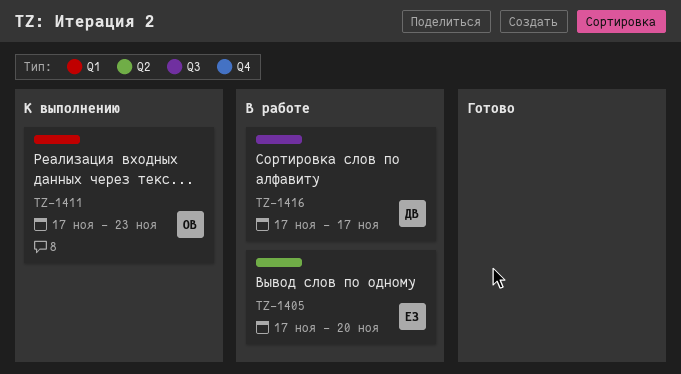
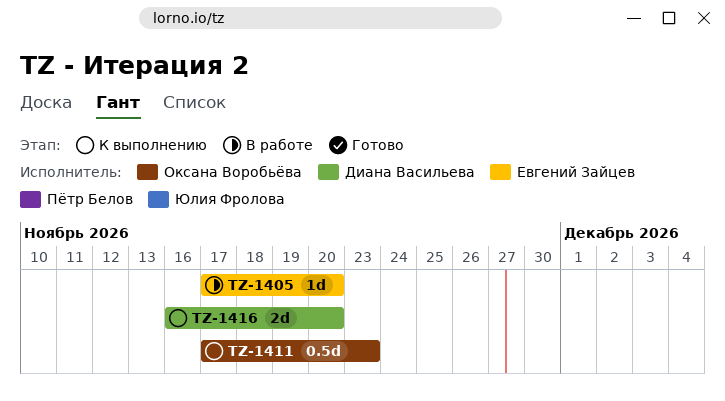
TZ-1416, status: В работе -> К выполнению
TZ-1416, start: Nov 17 -> Nov 16
TZ-1416, due: Nov 17 -> Nov 20

